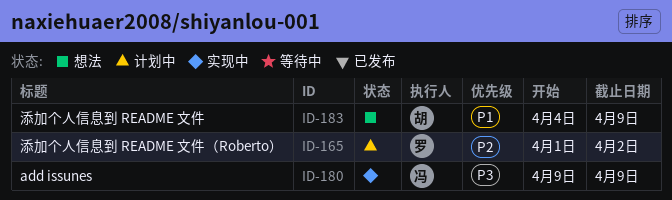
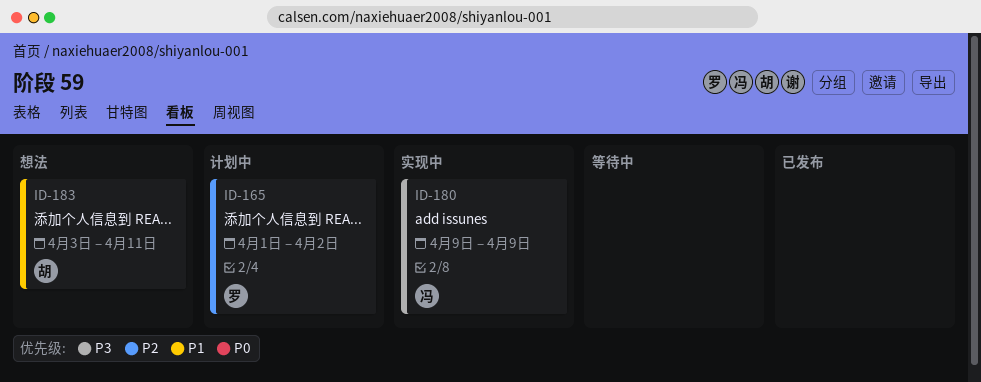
ID-183, start: Apr 4 -> Apr 3
ID-183, due: Apr 9 -> Apr 11

